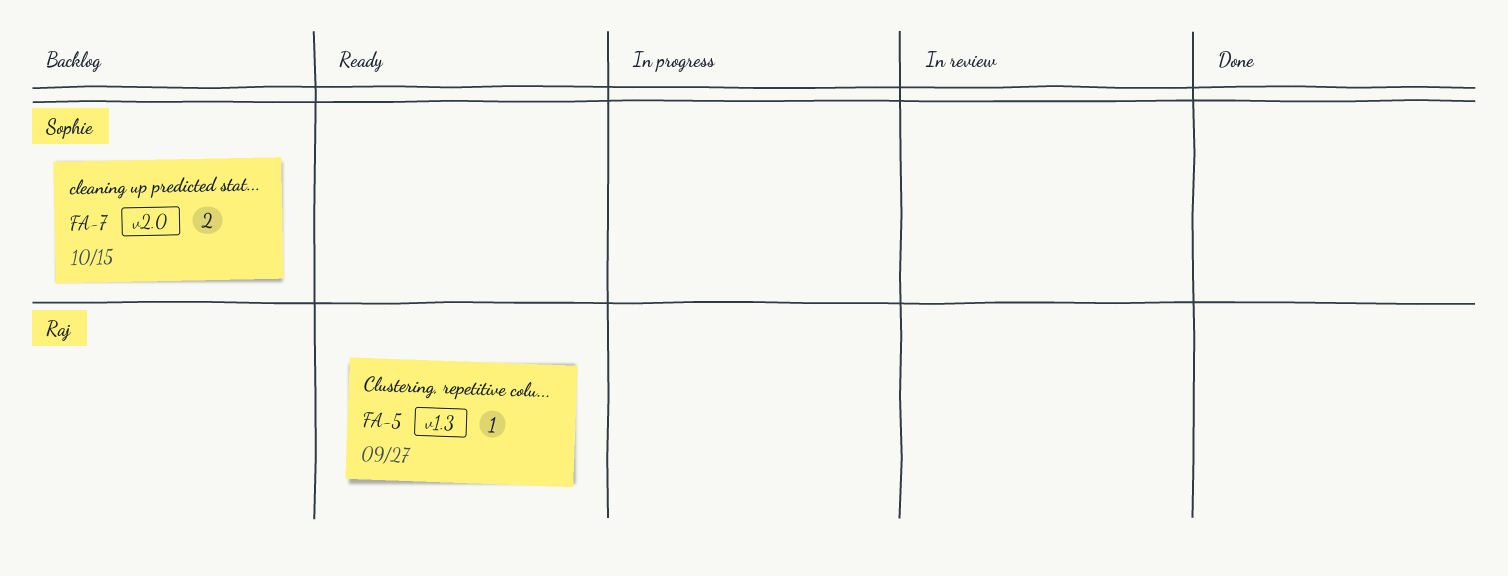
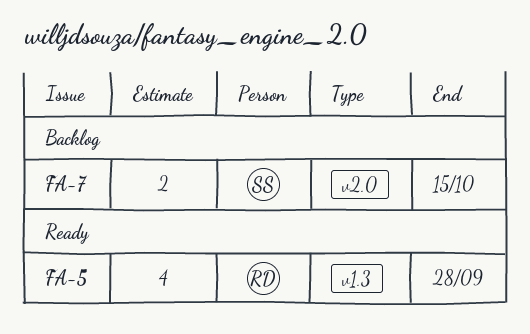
FA-5, estimate: 1 -> 4
FA-5, due: Sep 27 -> Sep 28

